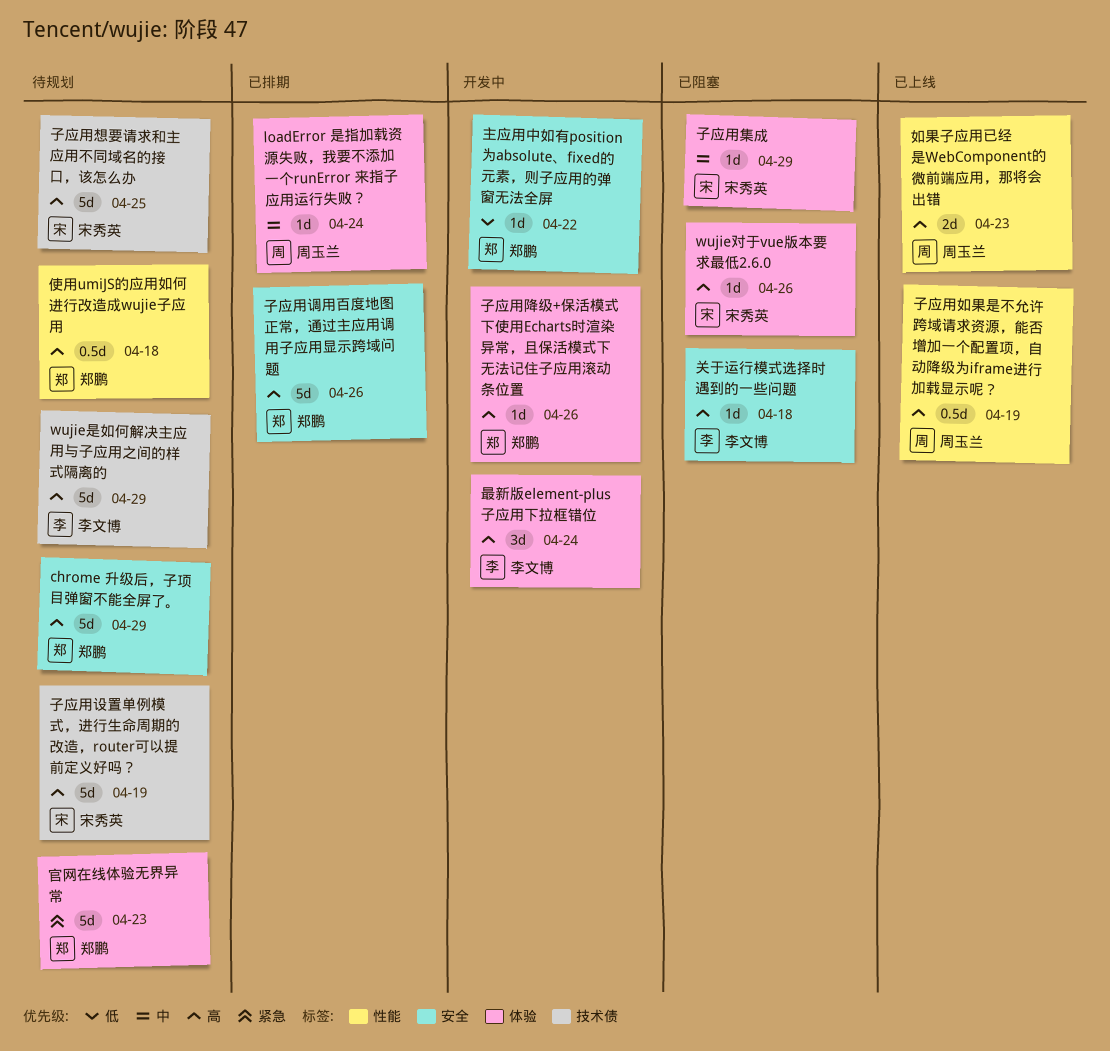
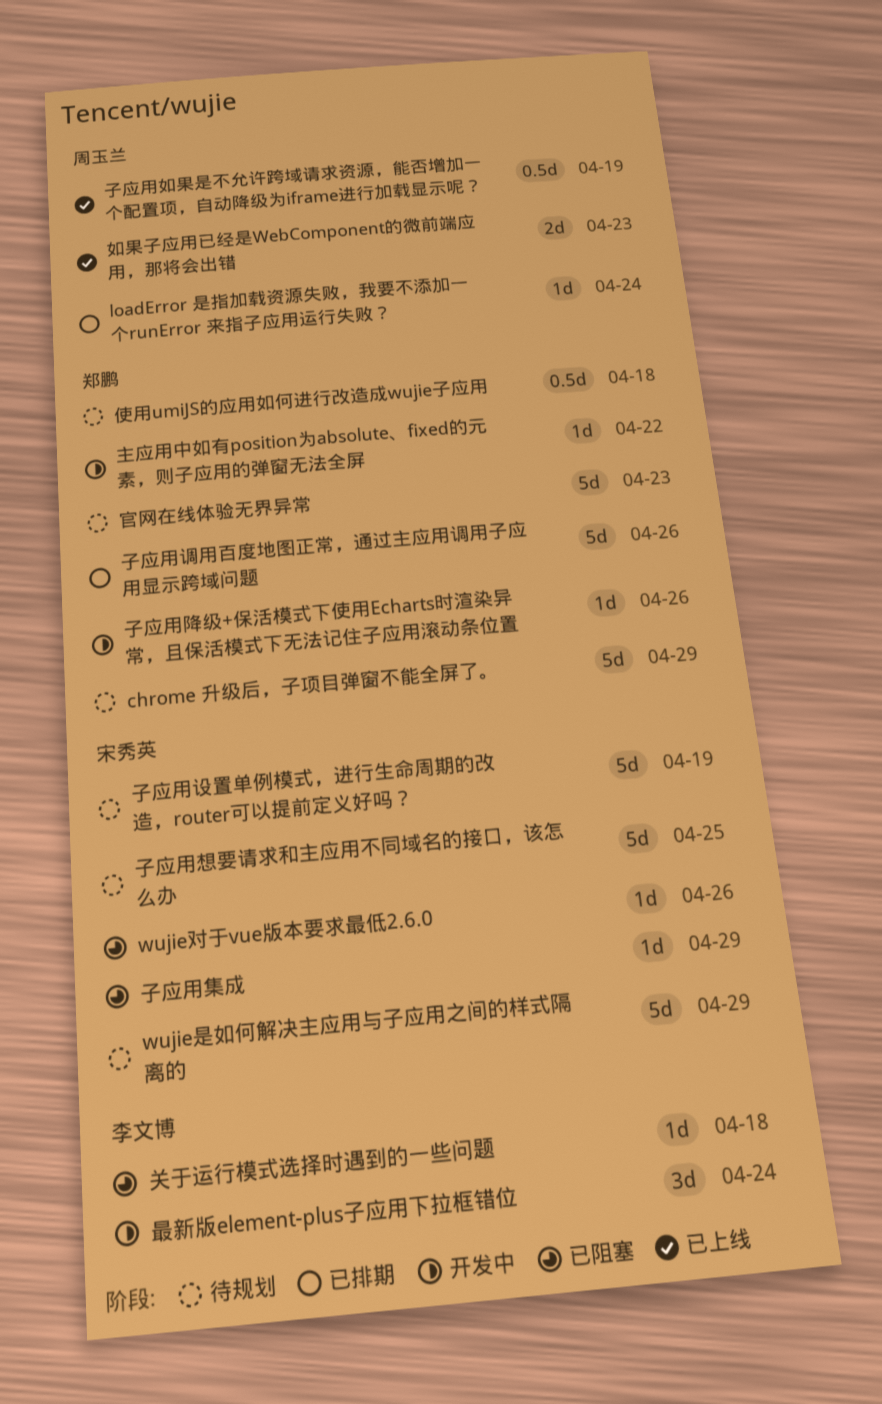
wujie是如何解决主应用与子应用之间的样式隔离的, owner: 李文博 -> 宋秀英

